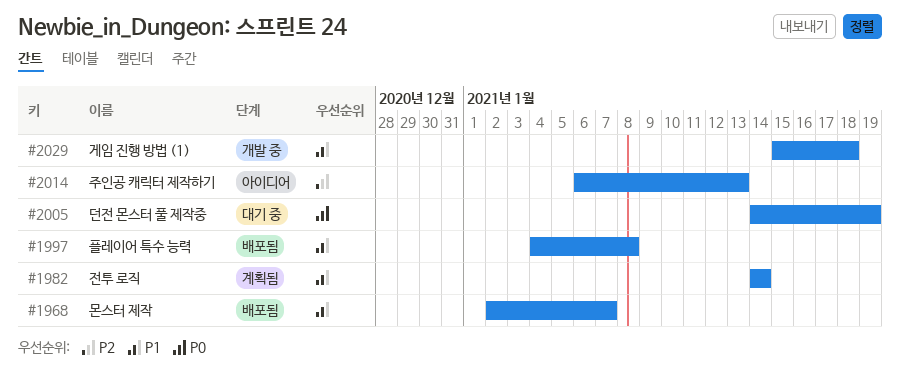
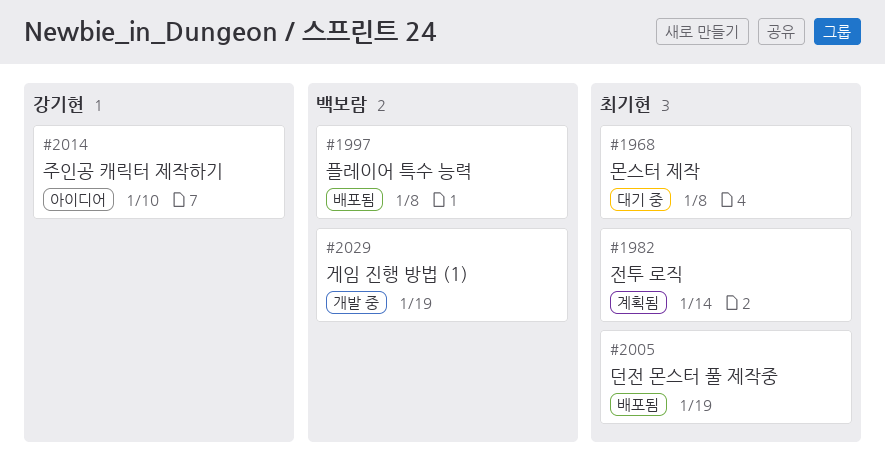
#1968, status: 배포됨 -> 대기 중
#1968, due: Jan 7 -> Jan 8
#2005, status: 대기 중 -> 배포됨
#2014, due: Jan 13 -> Jan 10
#2029, due: Jan 18 -> Jan 19

